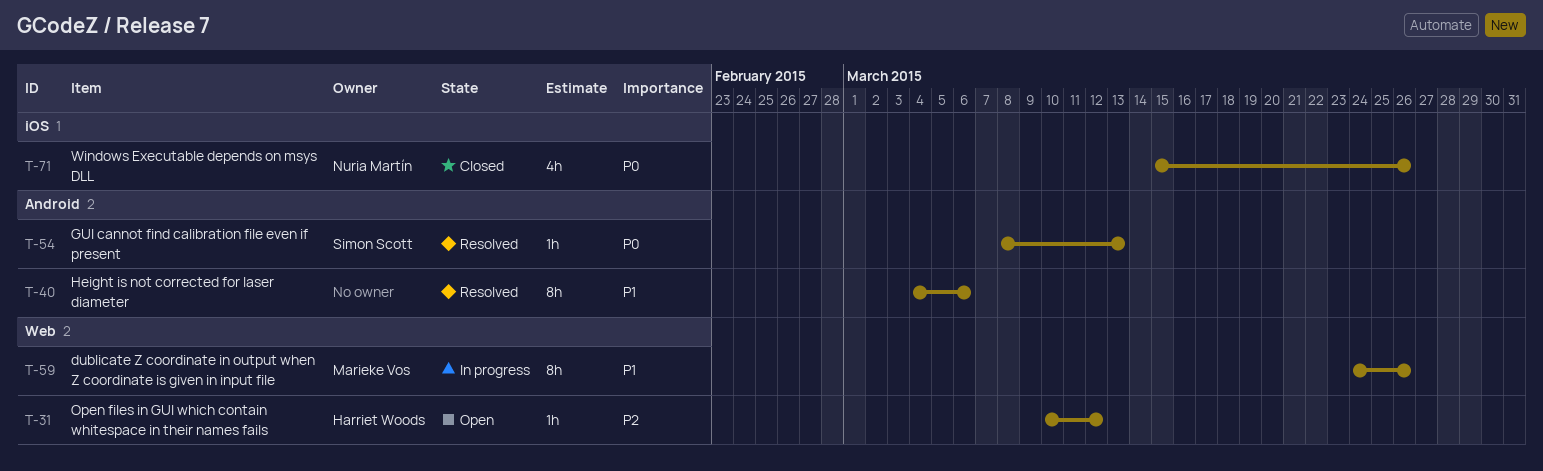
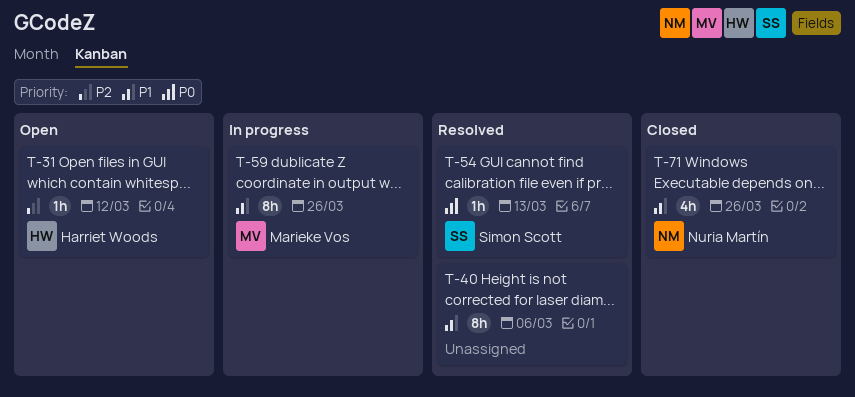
T-71, priority: P0 -> P1

